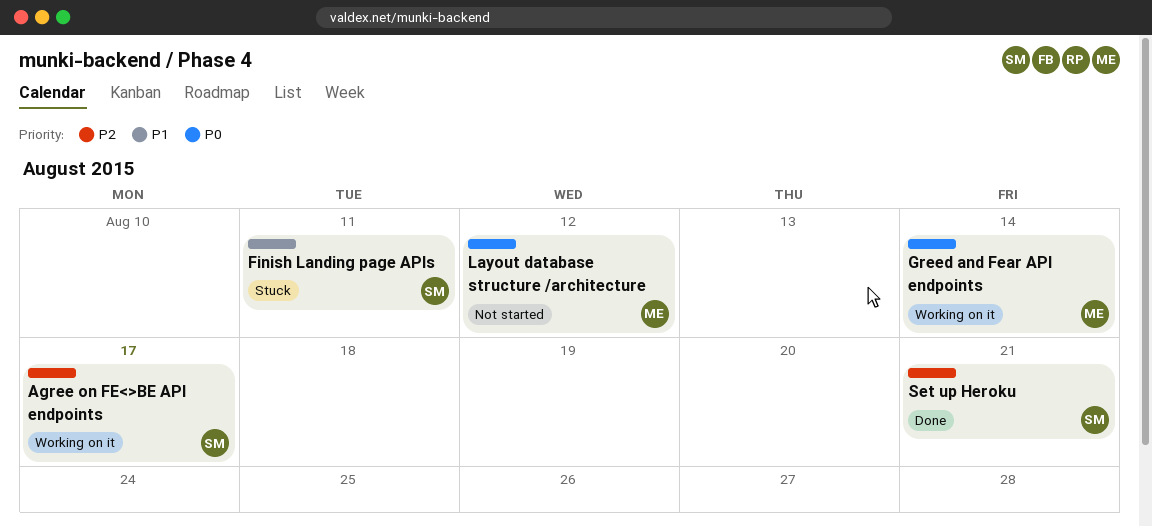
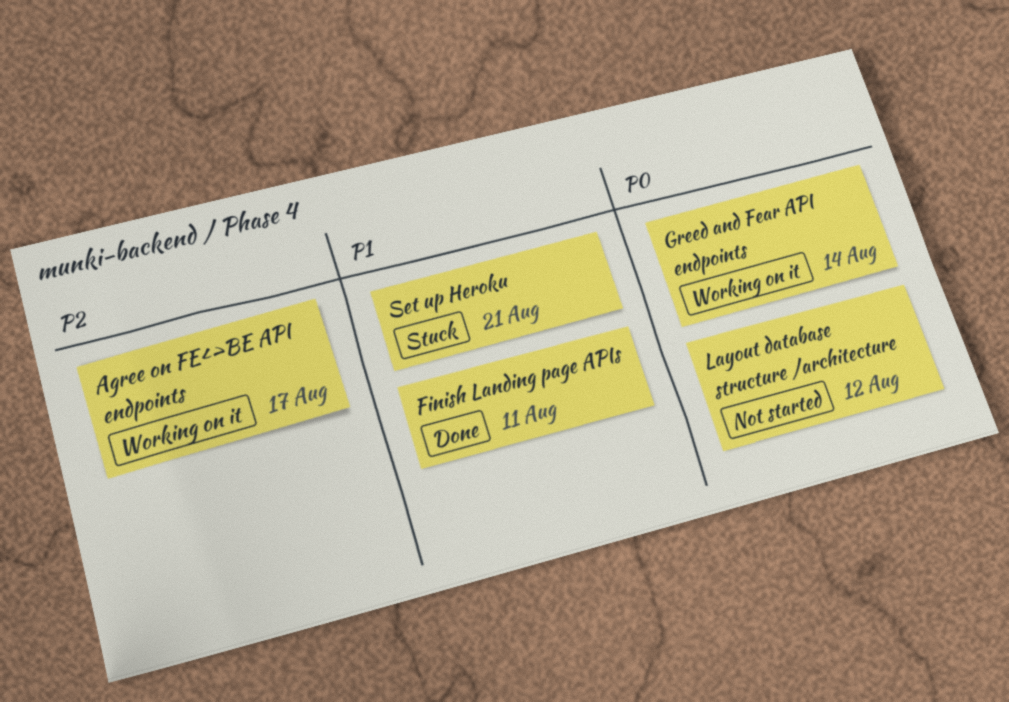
Finish Landing page APIs, status: Stuck -> Done
Set up Heroku, status: Done -> Stuck
Set up Heroku, priority: P2 -> P1

